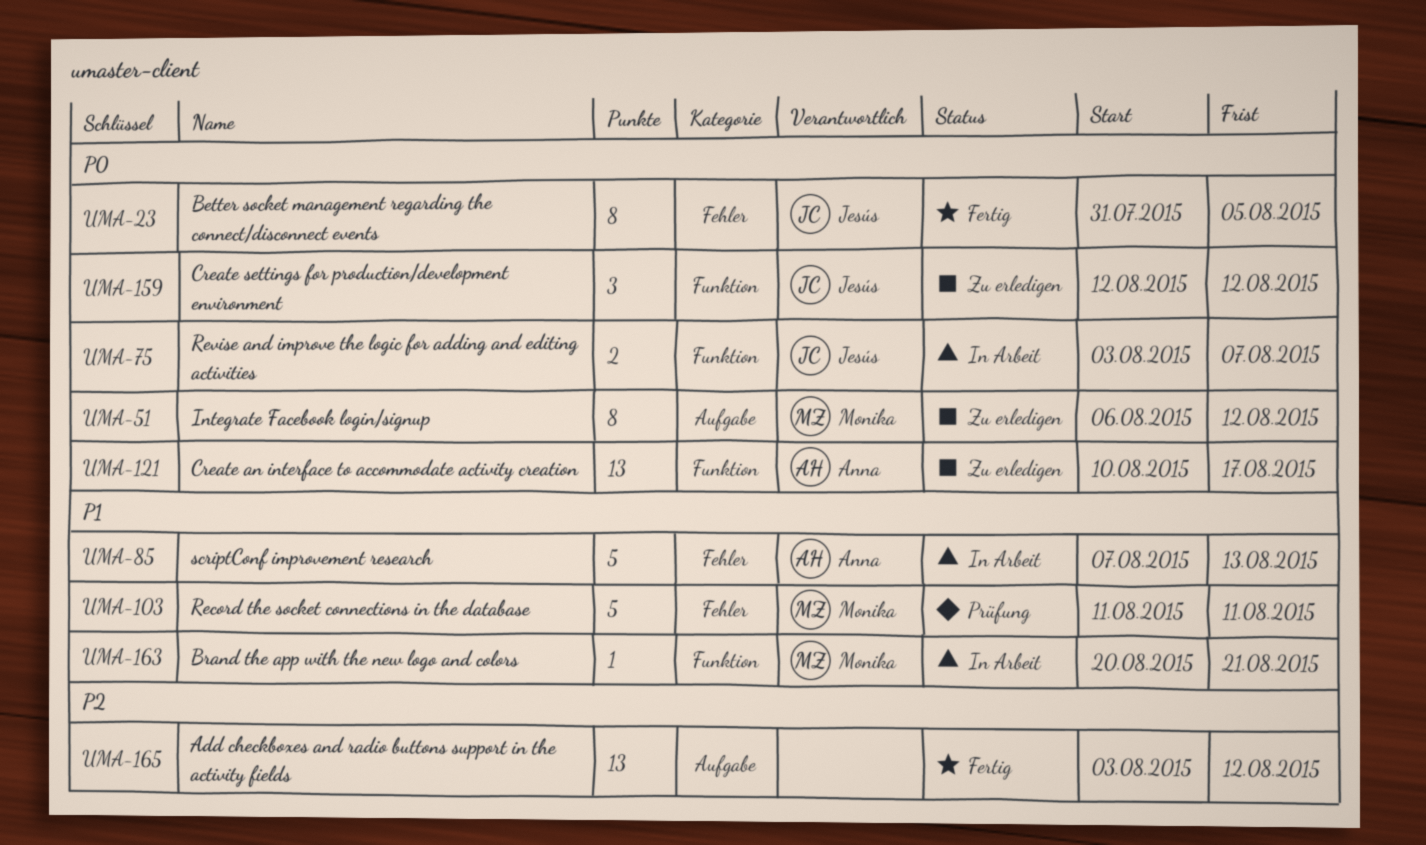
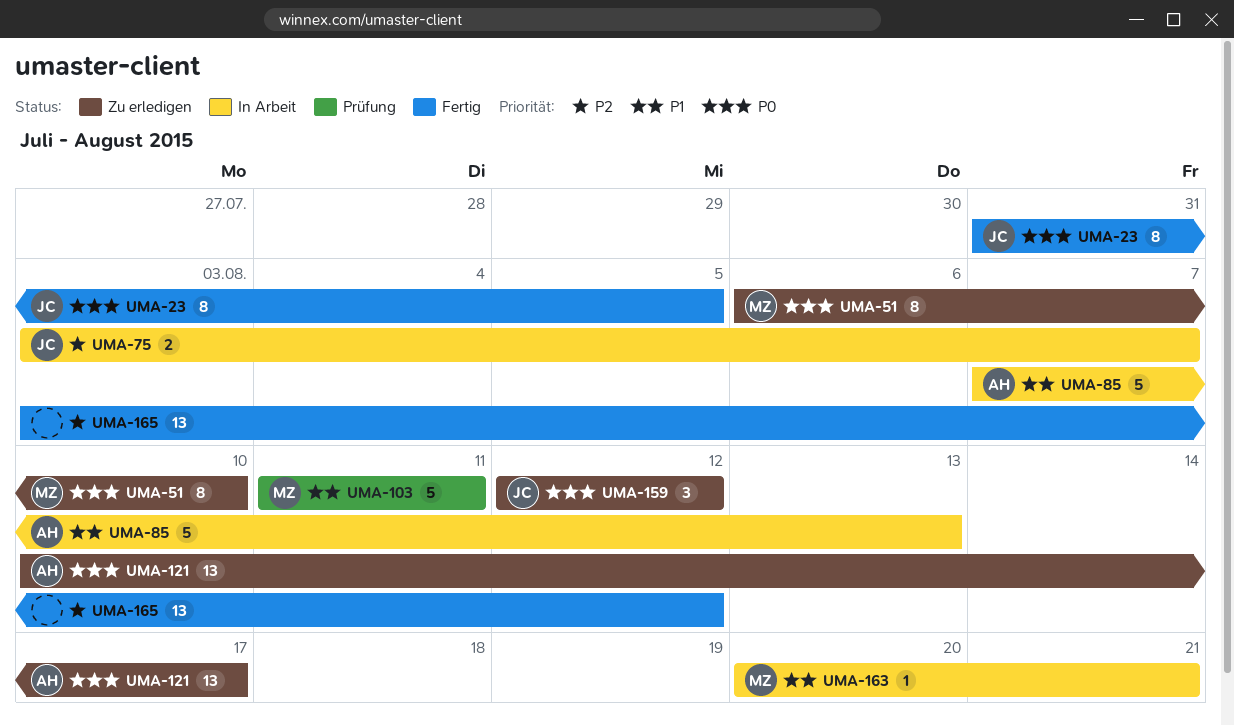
UMA-51, due: Aug 12 -> Aug 10
UMA-75, priority: P0 -> P2

